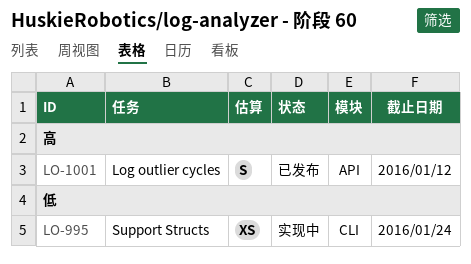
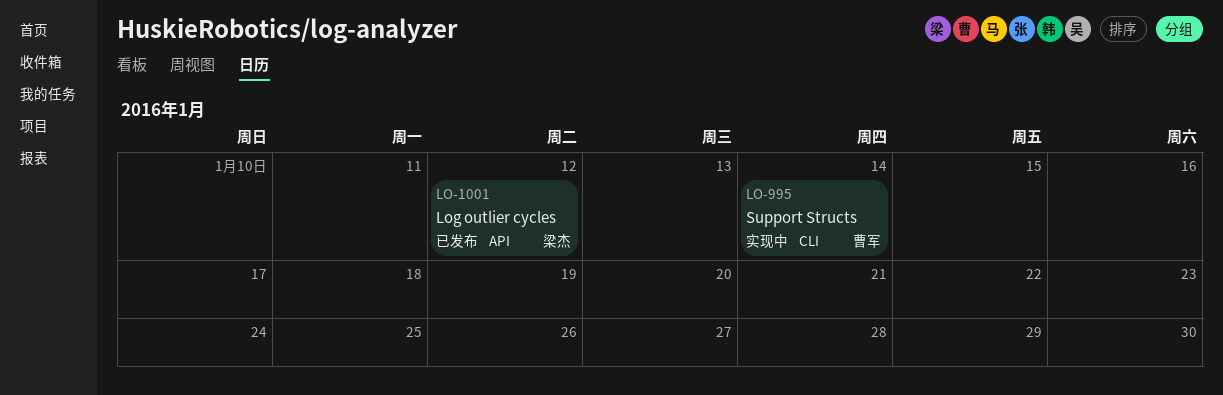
LO-995, due: Jan 24 -> Jan 14

